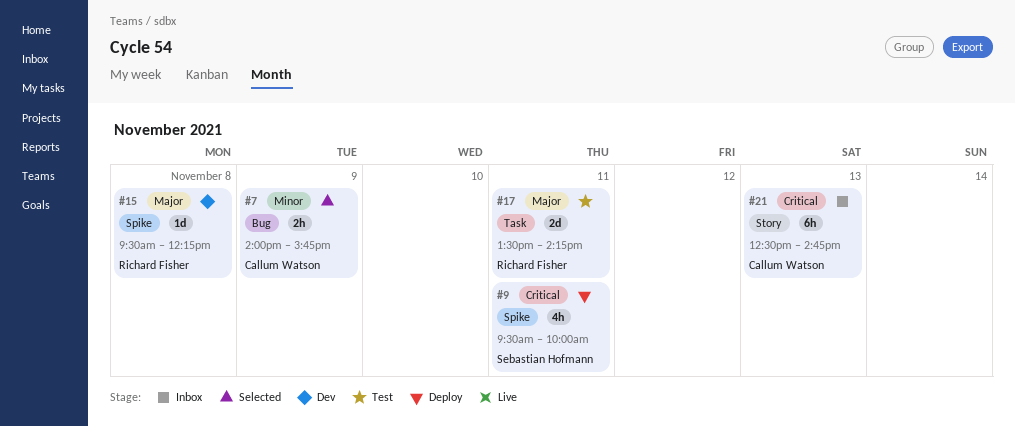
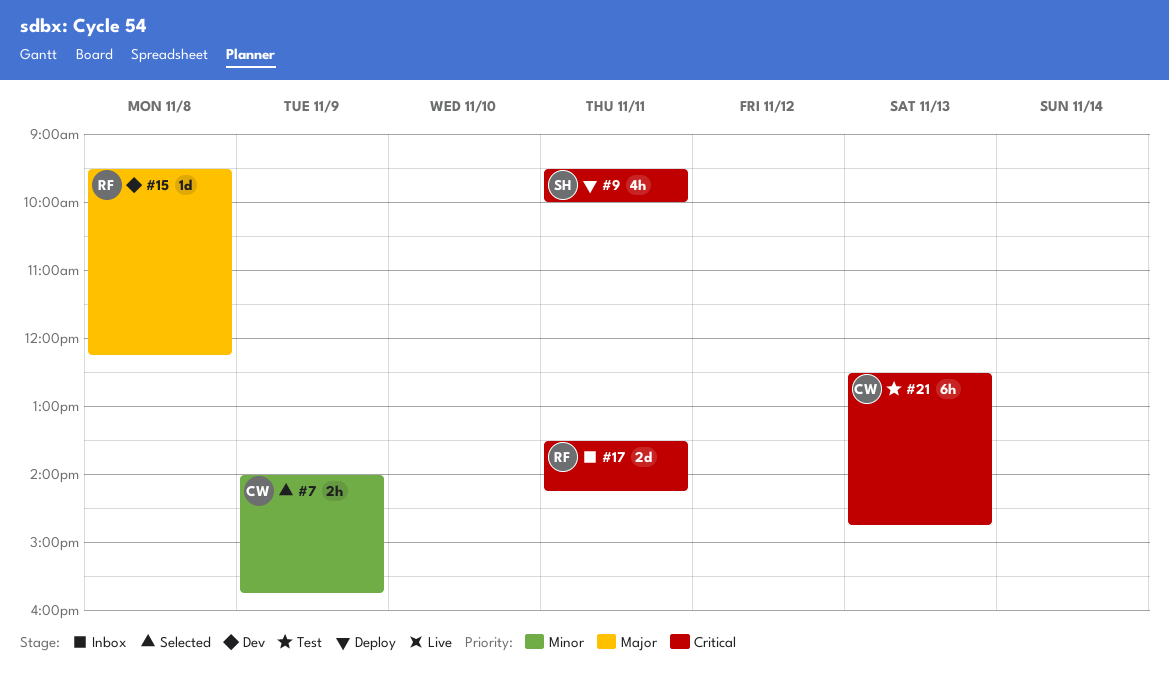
#17, status: Test -> Inbox
#17, priority: Major -> Critical
#21, status: Inbox -> Test

